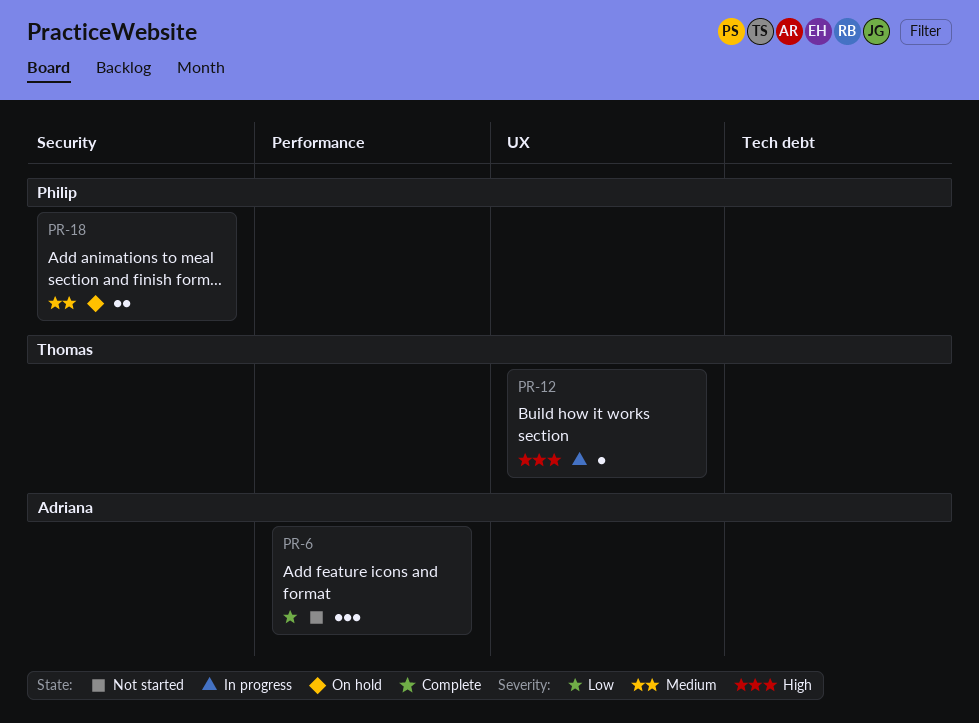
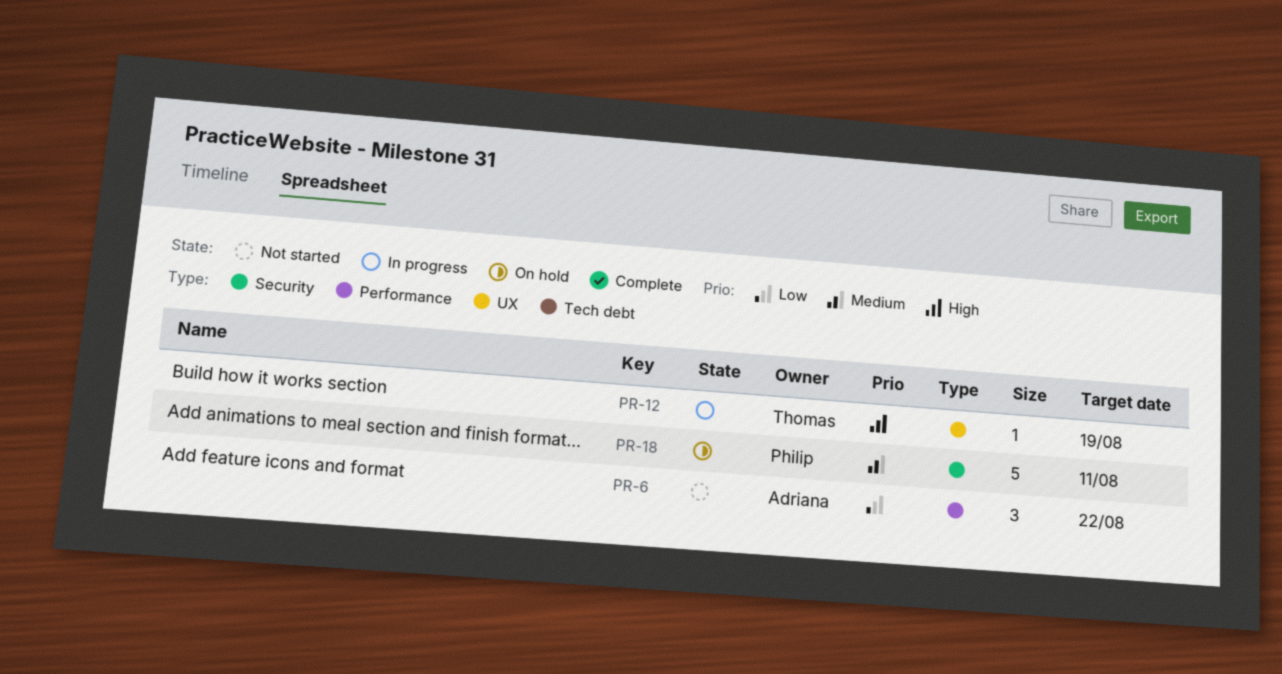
PR-18, estimate: 2 -> 5

